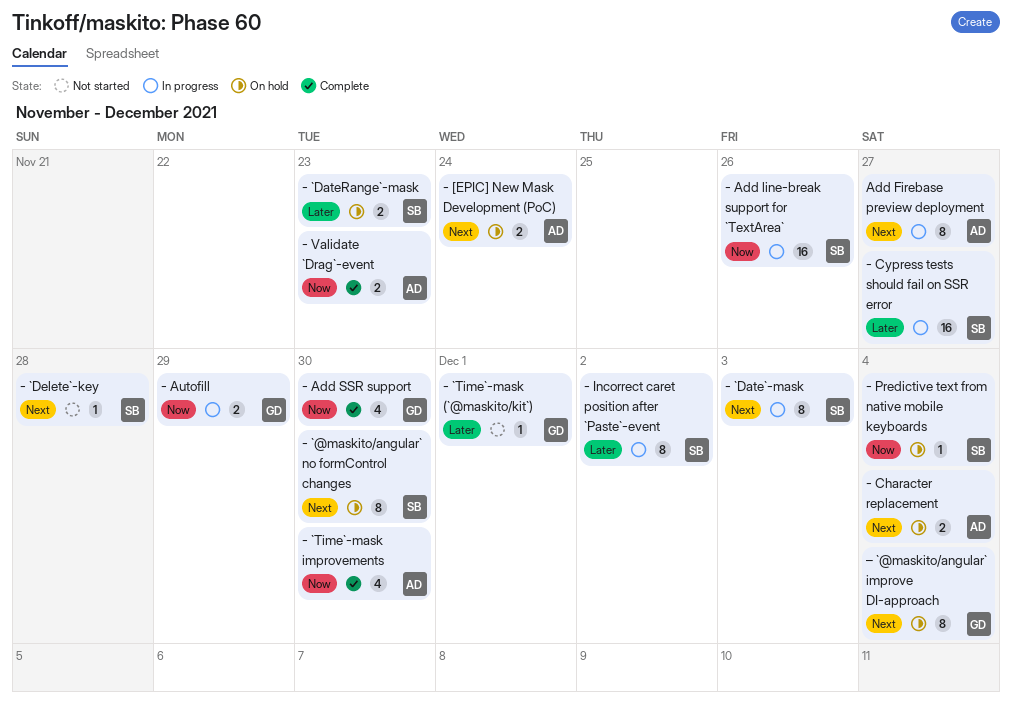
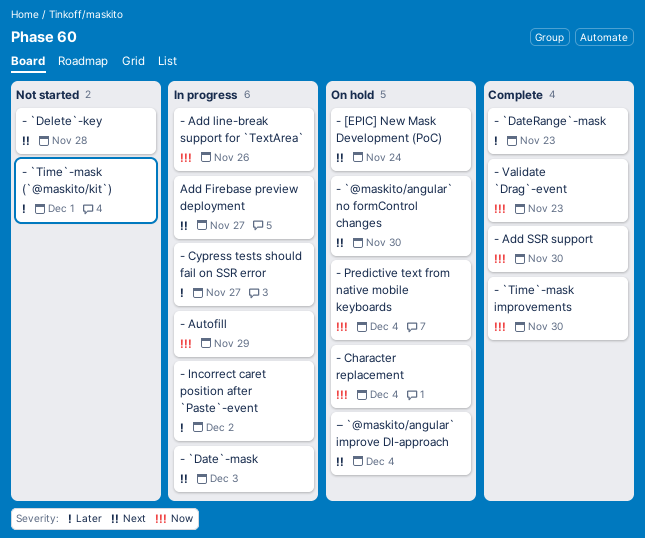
- `DateRange`-mask, status: On hold -> Complete
- Character replacement, priority: Next -> Now

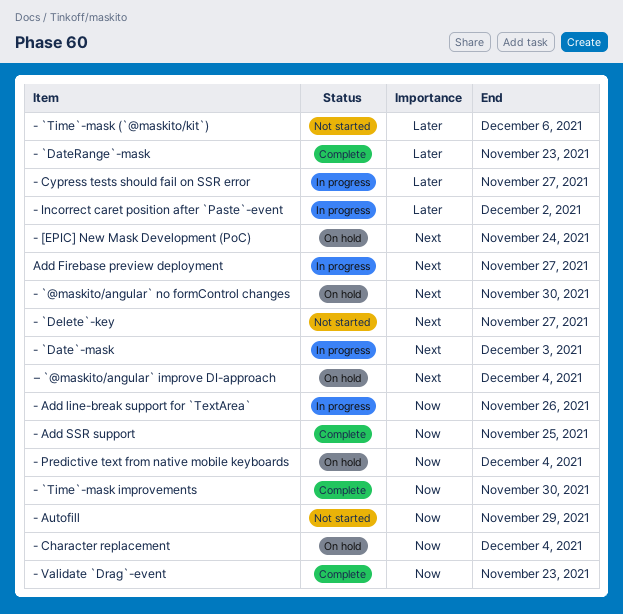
- `Delete`-key, due: Nov 28 -> Nov 27
- `Time`-mask (`@maskito/kit`), due: Dec 1 -> Dec 6
- Add SSR support, due: Nov 30 -> Nov 25
- Autofill, status: In progress -> Not started

